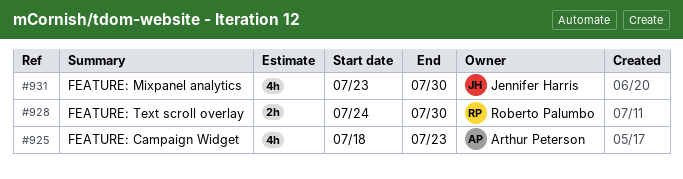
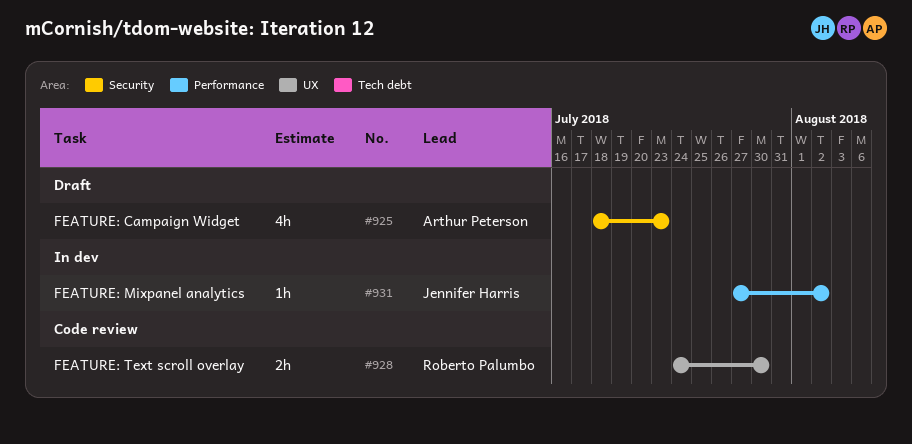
#931, estimate: 4h -> 1h
#931, start: Jul 23 -> Jul 27
#931, due: Jul 30 -> Aug 2

